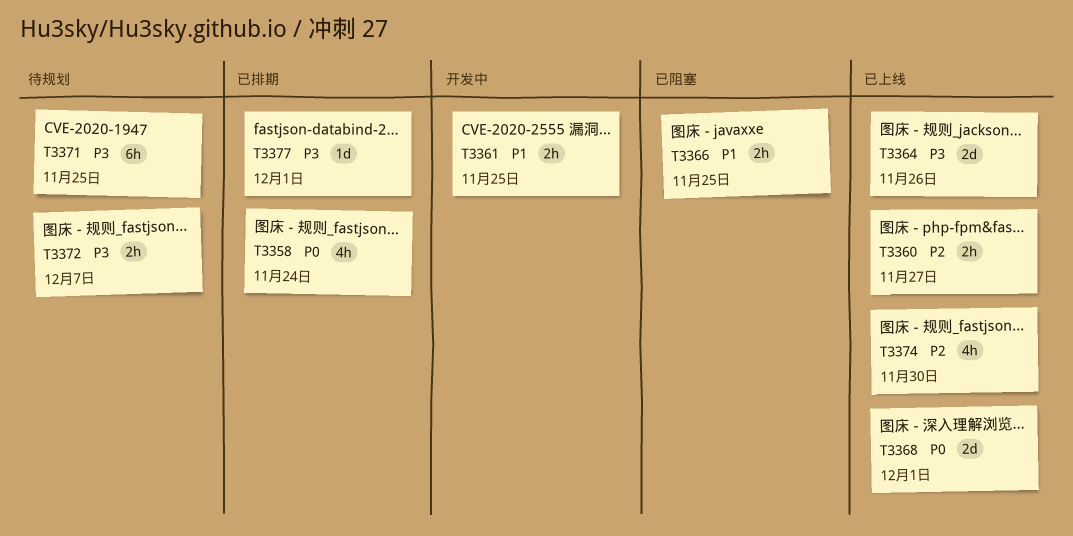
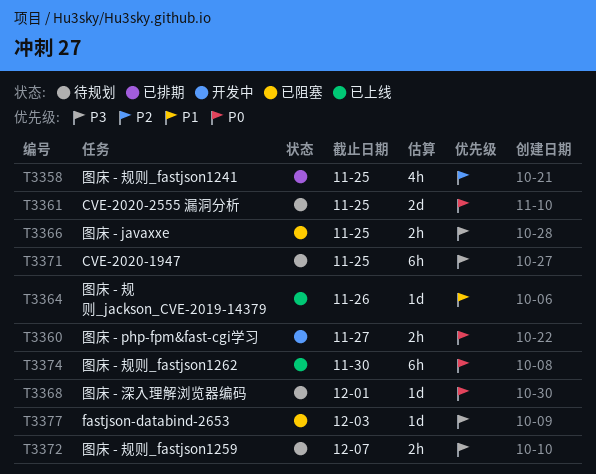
T3358, priority: P0 -> P2
T3358, due: Nov 24 -> Nov 25
T3360, status: 已上线 -> 开发中
T3360, priority: P2 -> P0
T3361, status: 开发中 -> 待规划
T3361, priority: P1 -> P0
T3361, estimate: 2h -> 2d
T3364, priority: P3 -> P1
T3364, estimate: 2d -> 1d
T3366, priority: P1 -> P3
T3368, status: 已上线 -> 待规划
T3368, estimate: 2d -> 1d
T3374, priority: P2 -> P0
T3374, estimate: 4h -> 6h
T3377, status: 已排期 -> 已阻塞
T3377, due: Dec 1 -> Dec 3

